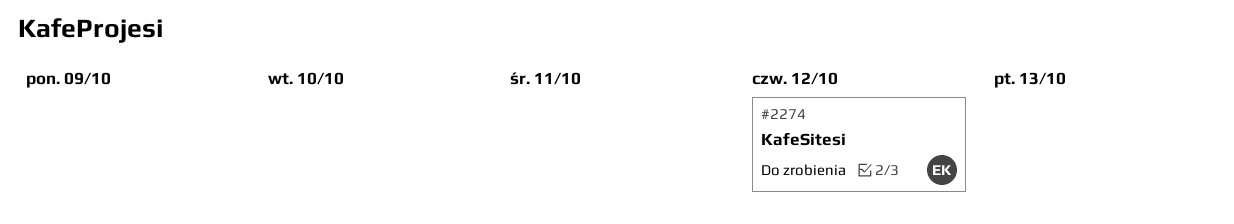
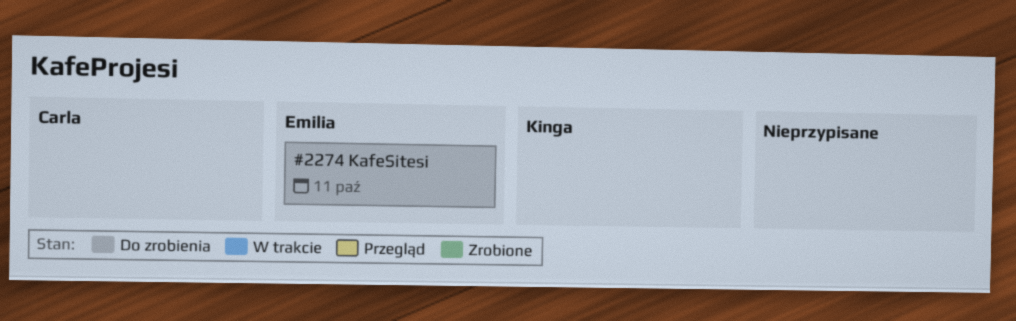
#2274, due: Oct 12 -> Oct 11

